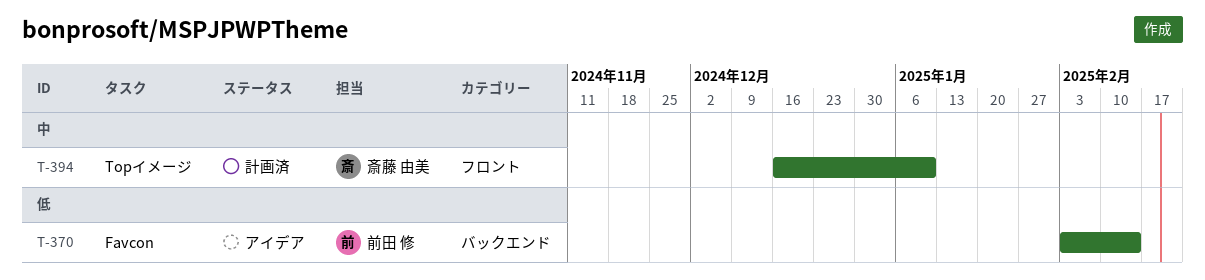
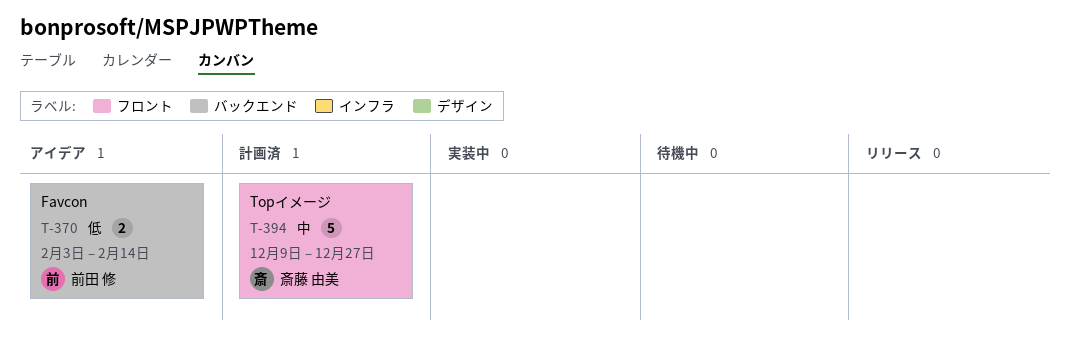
T-394, start: Dec 16 -> Dec 9
T-394, due: Jan 10 -> Dec 27

